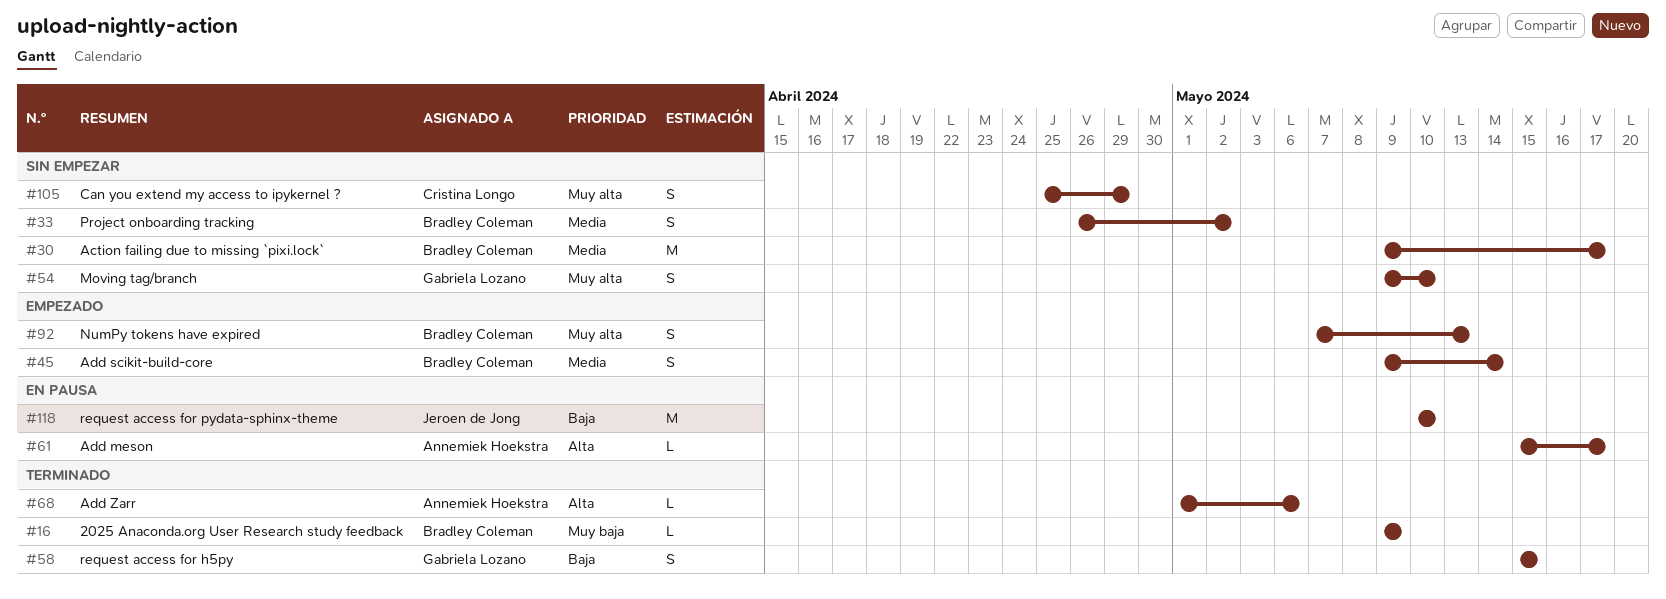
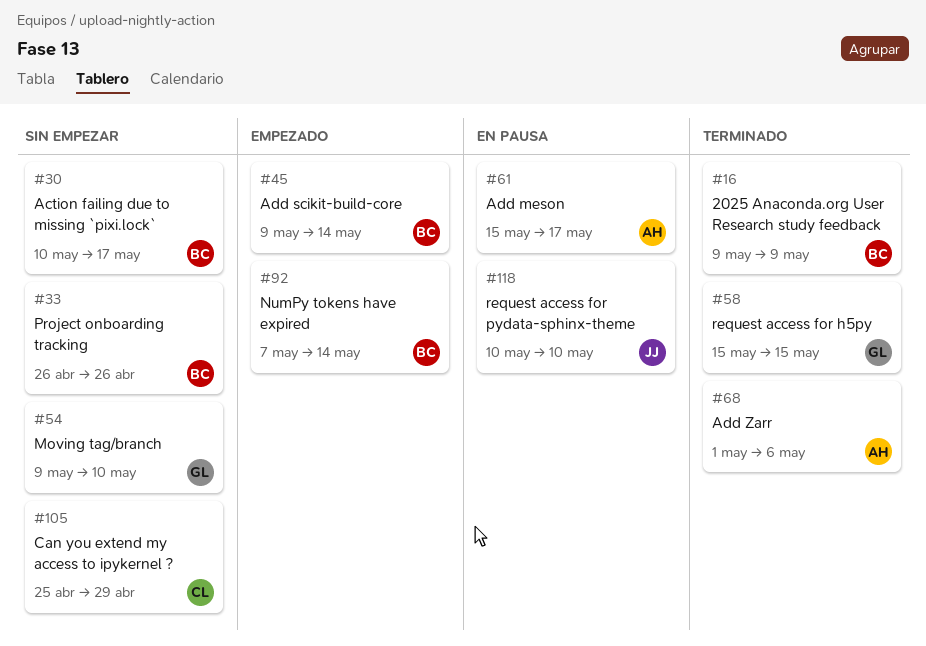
#30, start: May 9 -> May 10
#33, due: May 2 -> Apr 26
#92, due: May 13 -> May 14

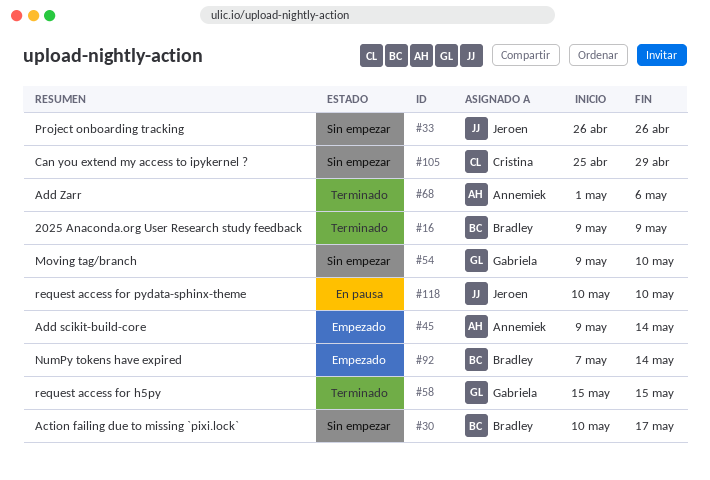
#33, owner: Bradley -> Jeroen
#45, owner: Bradley -> Annemiek
#61: present -> none

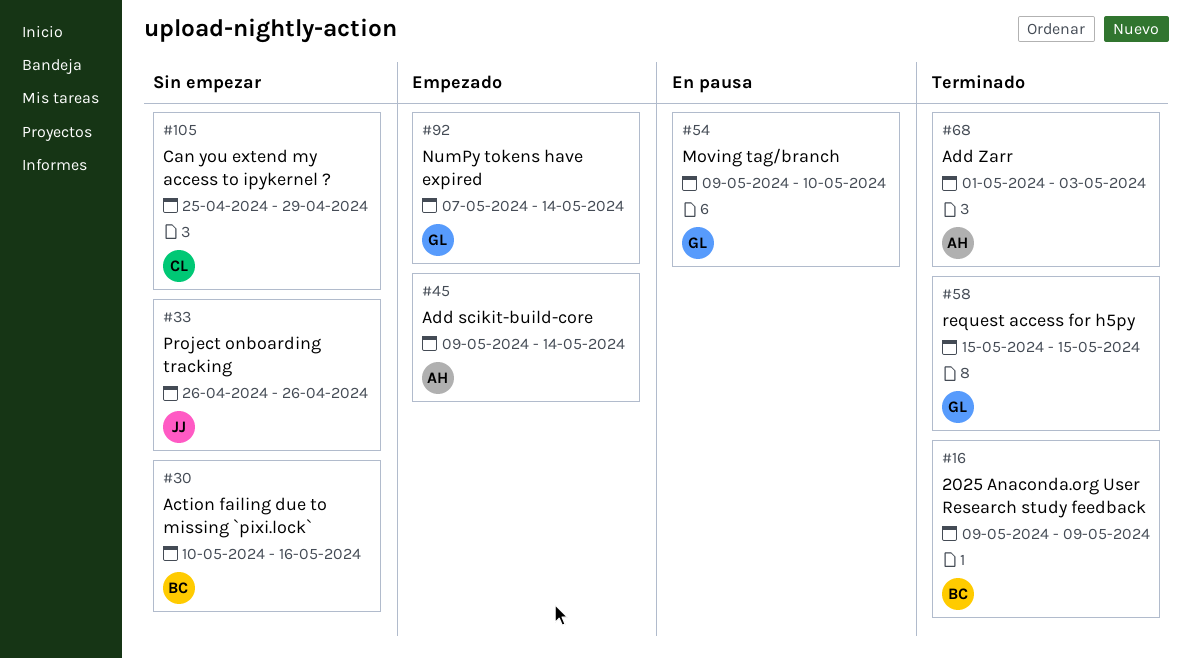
#30, due: May 17 -> May 16
#54, status: Sin empezar -> En pausa
#68, due: May 6 -> May 3
#92, owner: Bradley -> Gabriela
#118: present -> none

